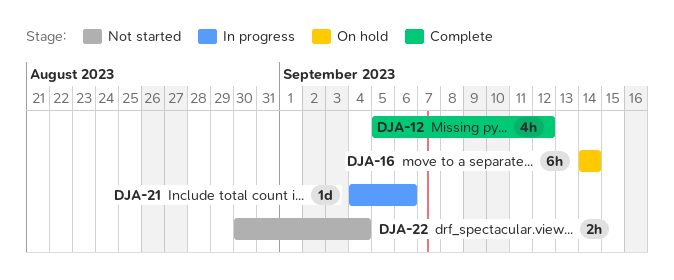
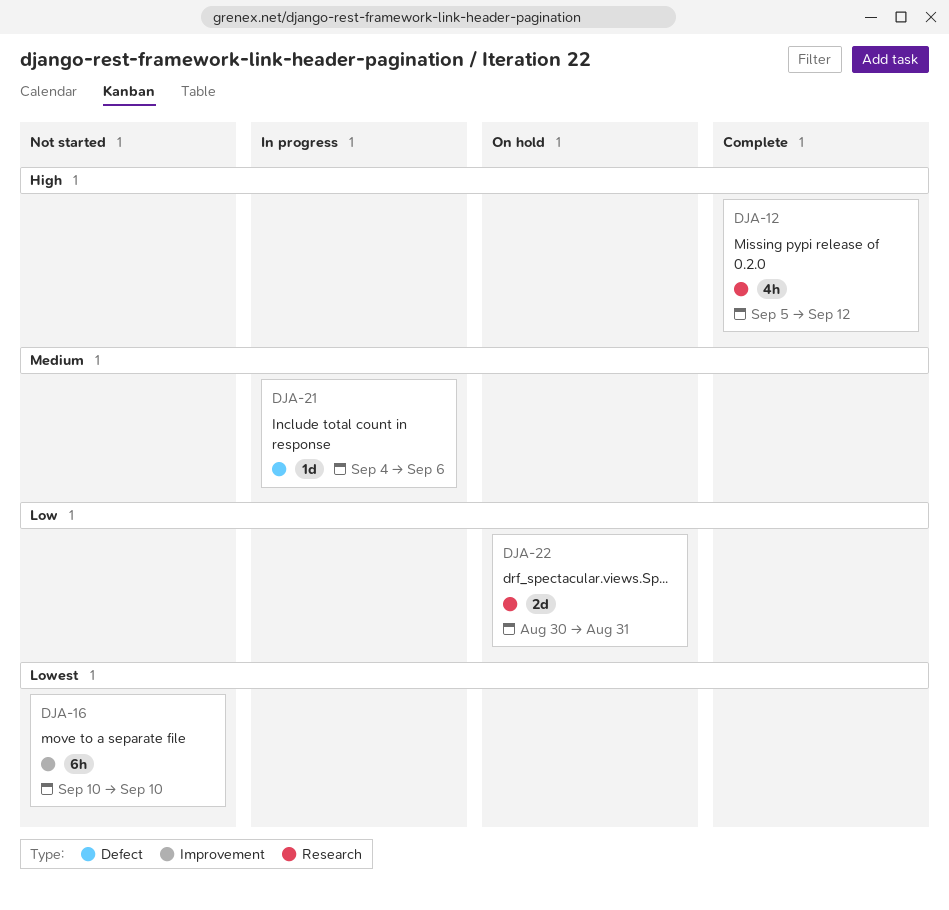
DJA-16, status: On hold -> Not started
DJA-16, start: Sep 14 -> Sep 10
DJA-16, due: Sep 14 -> Sep 10
DJA-22, status: Not started -> On hold
DJA-22, estimate: 2h -> 2d
DJA-22, due: Sep 4 -> Aug 31

